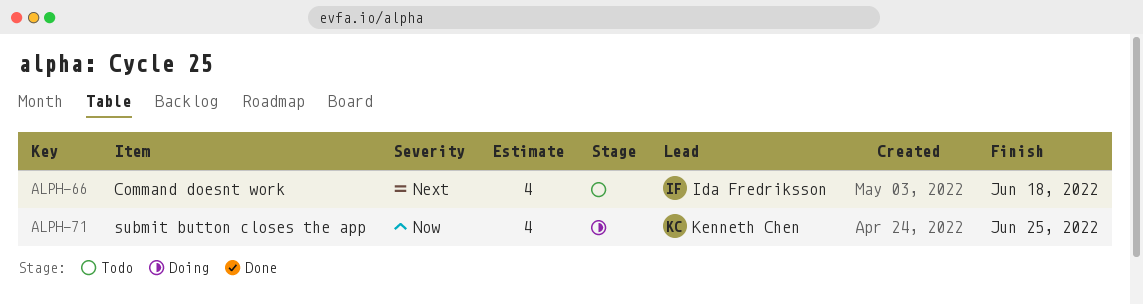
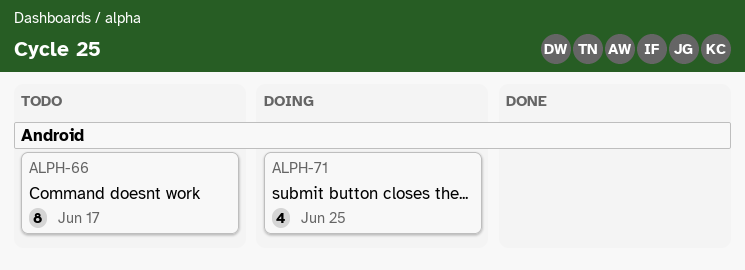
ALPH-66, estimate: 4 -> 8
ALPH-66, due: Jun 18 -> Jun 17

